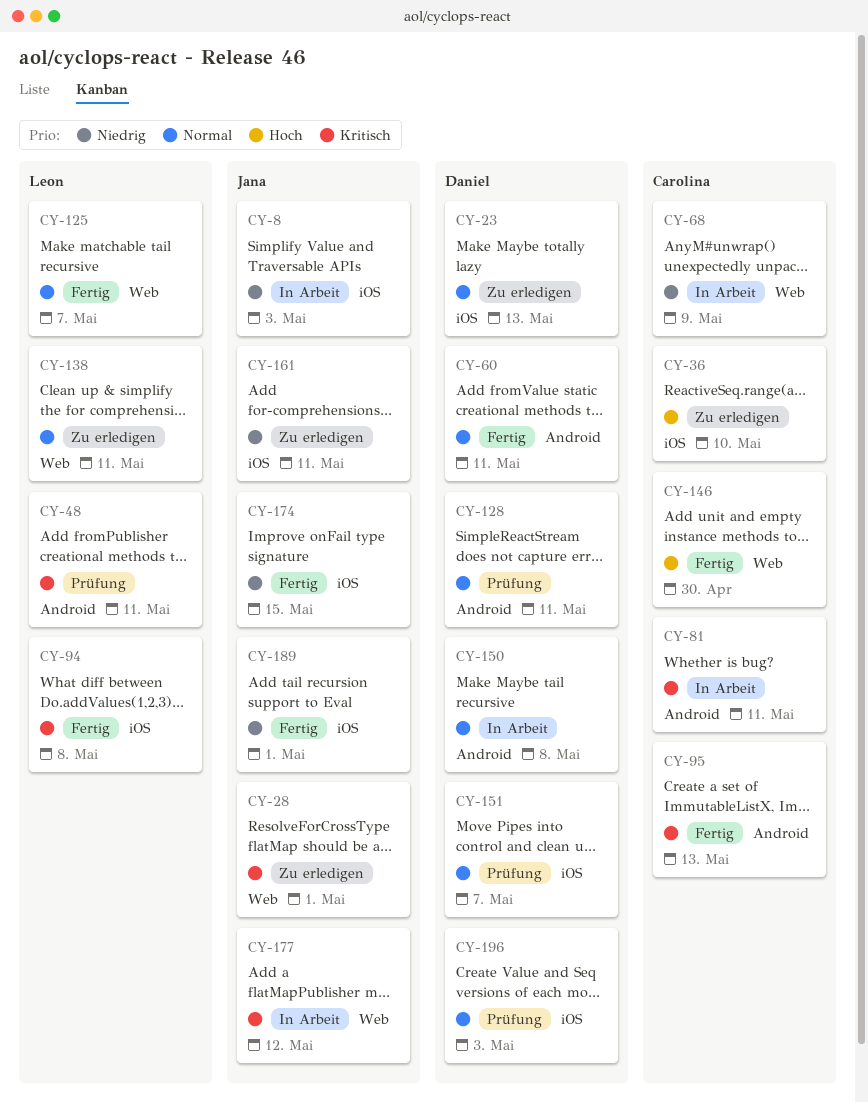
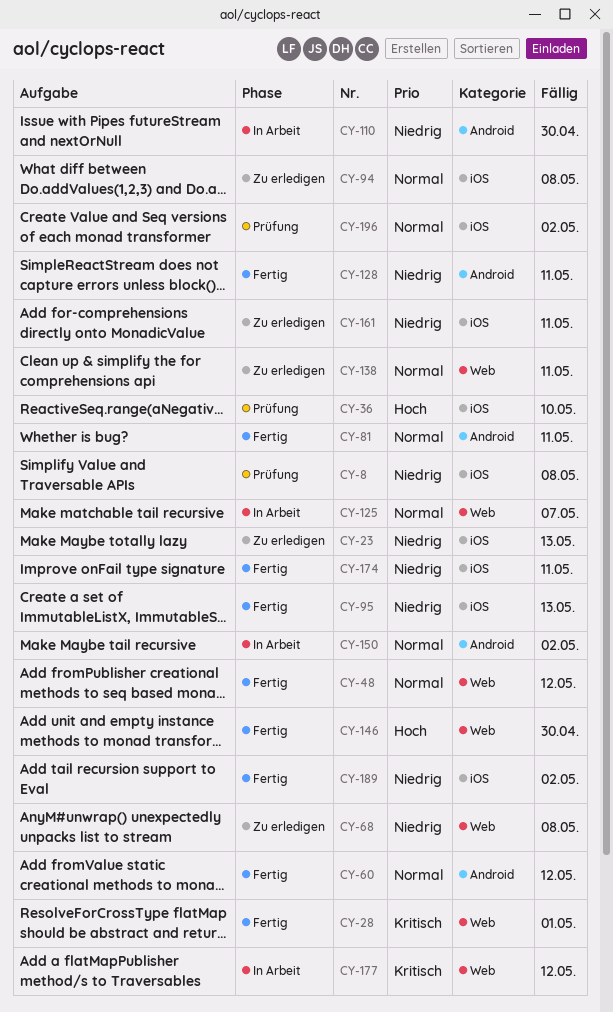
CY-8, status: In Arbeit -> Prüfung
CY-8, due: May 3 -> May 8
CY-23, priority: Normal -> Niedrig
CY-28, status: Zu erledigen -> Fertig
CY-36, status: Zu erledigen -> Prüfung
CY-48, status: Prüfung -> Fertig
CY-48, priority: Kritisch -> Normal
CY-48, label: Android -> Web
CY-48, due: May 11 -> May 12
CY-60, due: May 11 -> May 12
CY-68, status: In Arbeit -> Zu erledigen
CY-68, due: May 9 -> May 8
CY-81, status: In Arbeit -> Fertig
CY-81, priority: Kritisch -> Normal
CY-94, status: Fertig -> Zu erledigen
CY-94, priority: Kritisch -> Normal
CY-95, priority: Kritisch -> Niedrig
CY-95, label: Android -> iOS
CY-110: none -> present
CY-125, status: Fertig -> In Arbeit
CY-128, status: Prüfung -> Fertig
CY-128, priority: Normal -> Niedrig
CY-150, due: May 8 -> May 2
CY-151: present -> none
CY-174, due: May 15 -> May 11
CY-189, due: May 1 -> May 2
CY-196, due: May 3 -> May 2

